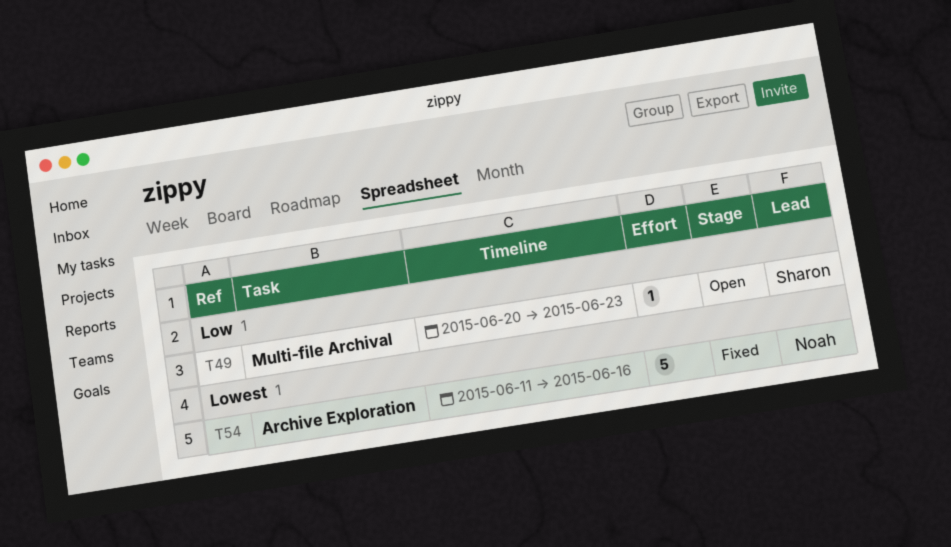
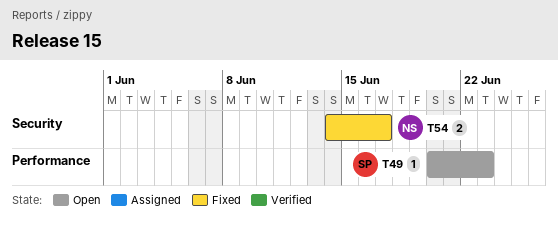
T54, estimate: 5 -> 2
T54, start: Jun 11 -> Jun 14
T54, due: Jun 16 -> Jun 17

